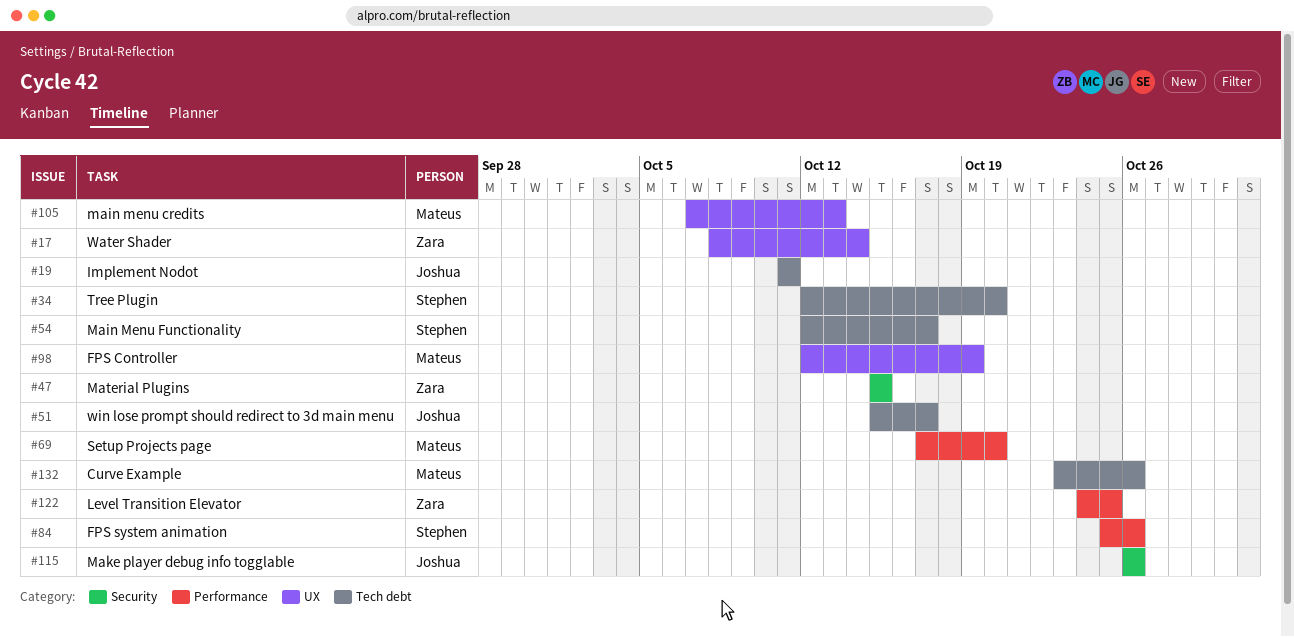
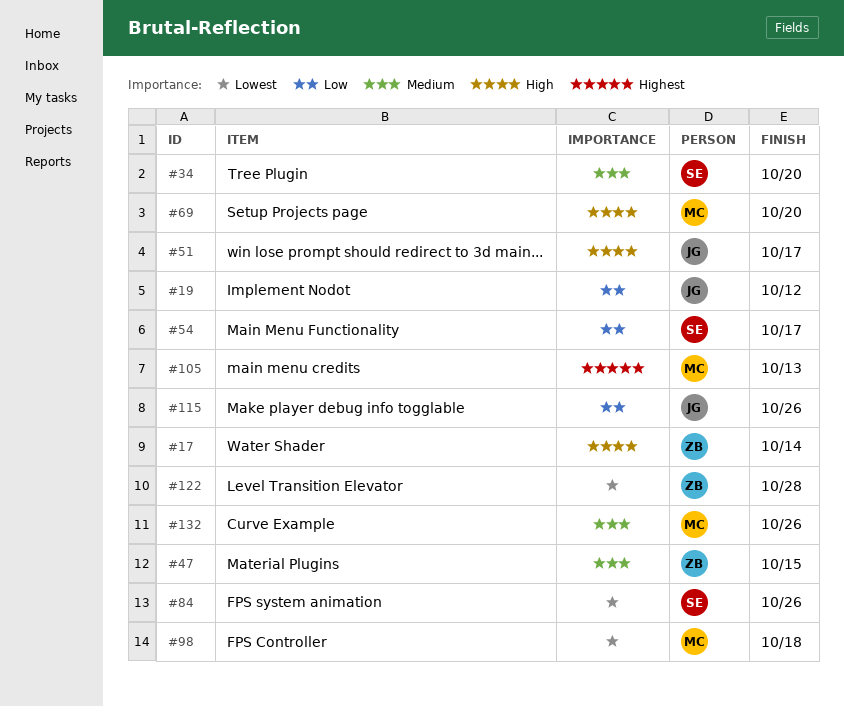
#19, due: Oct 11 -> Oct 12
#98, due: Oct 19 -> Oct 18
#122, due: Oct 25 -> Oct 28

